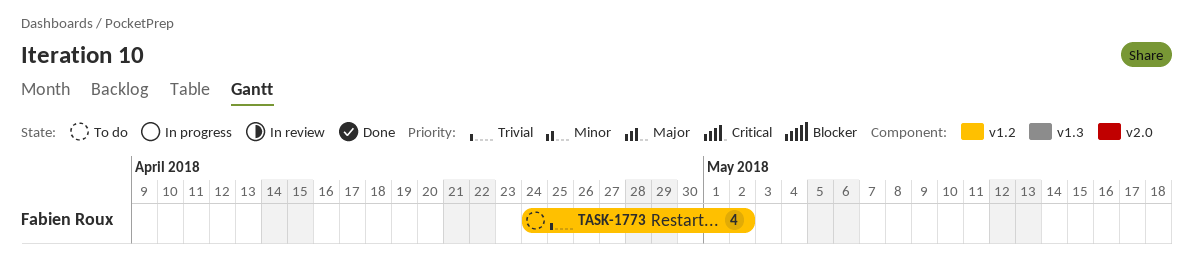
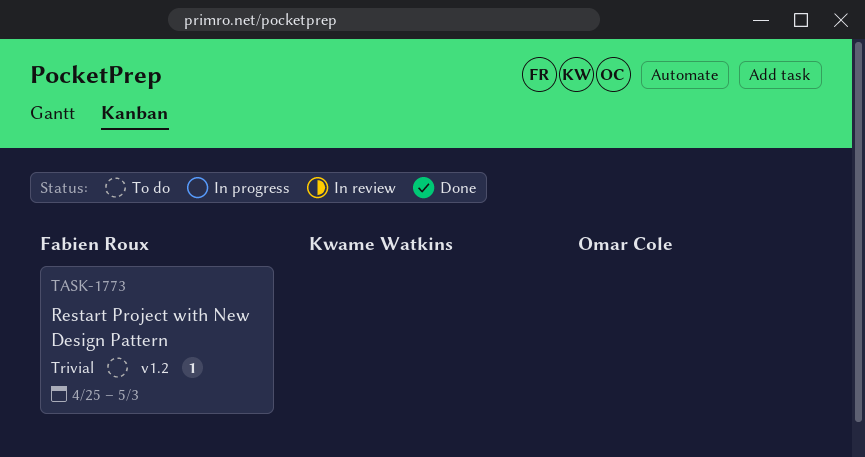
TASK-1773, estimate: 4 -> 1
TASK-1773, start: Apr 24 -> Apr 25
TASK-1773, due: May 2 -> May 3

